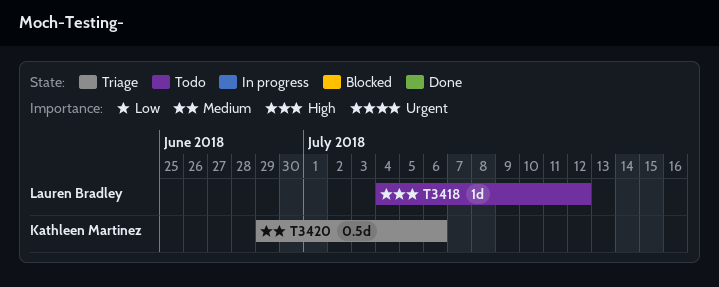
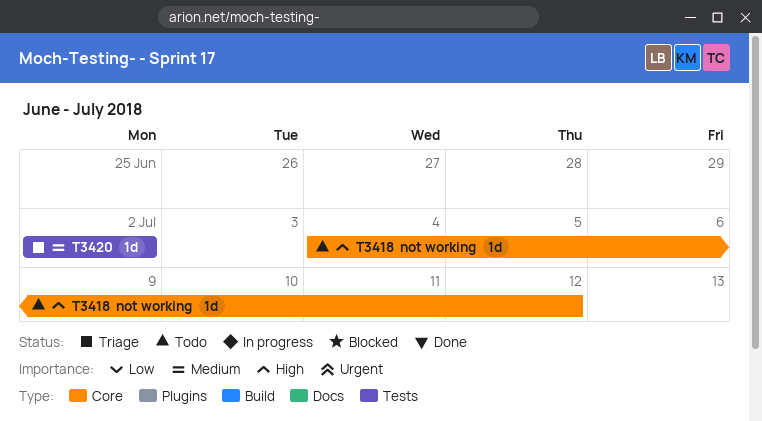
T3420, estimate: 0.5d -> 1d
T3420, start: Jun 29 -> Jul 2
T3420, due: Jul 6 -> Jul 2

